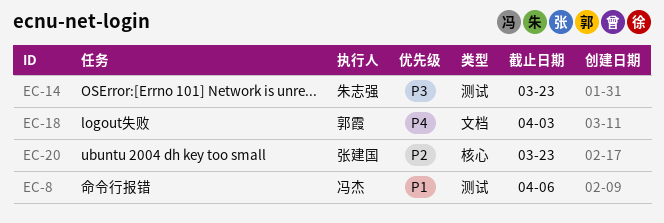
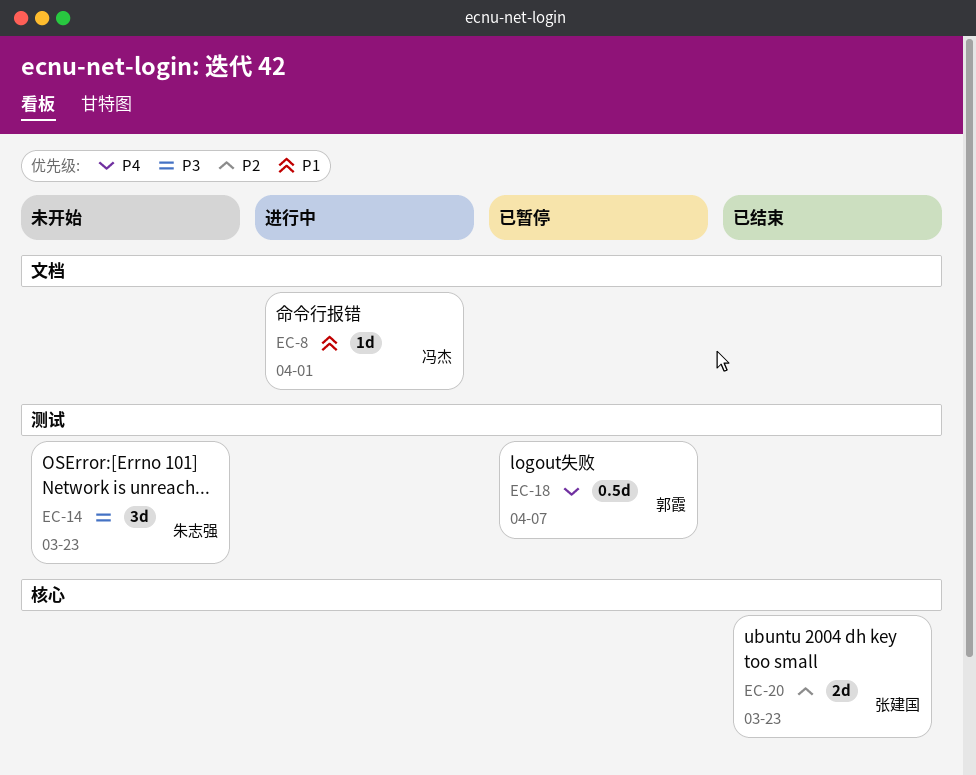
EC-8, label: 测试 -> 文档
EC-8, due: Apr 6 -> Apr 1
EC-18, label: 文档 -> 测试
EC-18, due: Apr 3 -> Apr 7

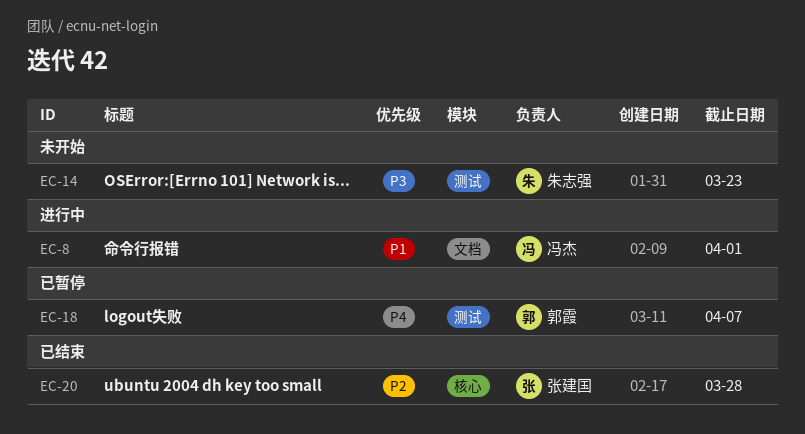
EC-20, due: Mar 23 -> Mar 28

